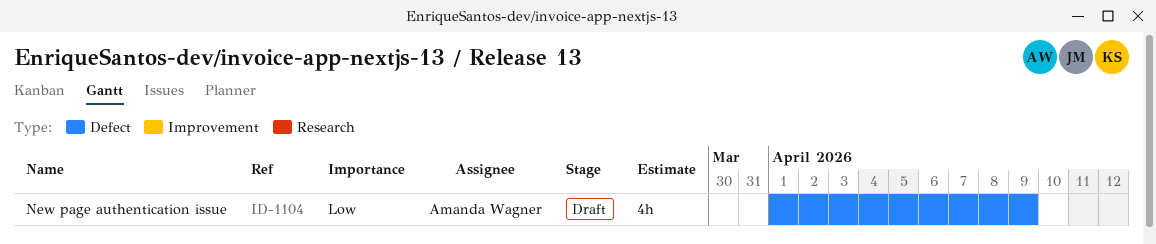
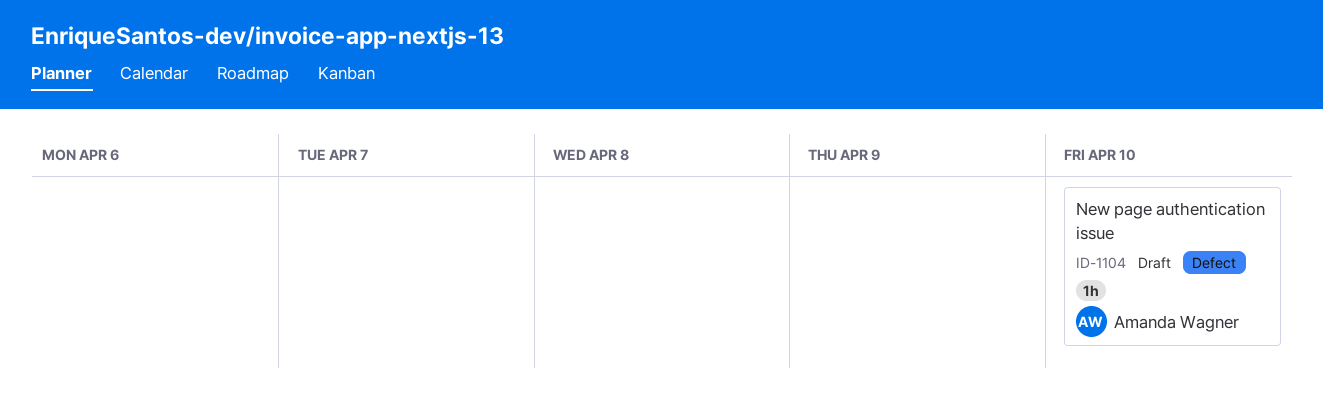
ID-1104, estimate: 4h -> 1h
ID-1104, due: Apr 9 -> Apr 10

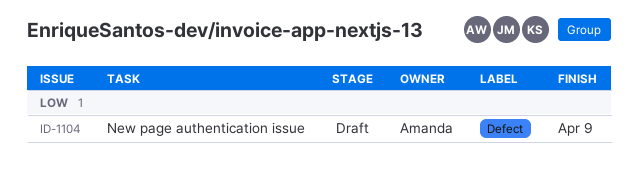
ID-1104, due: Apr 10 -> Apr 9

